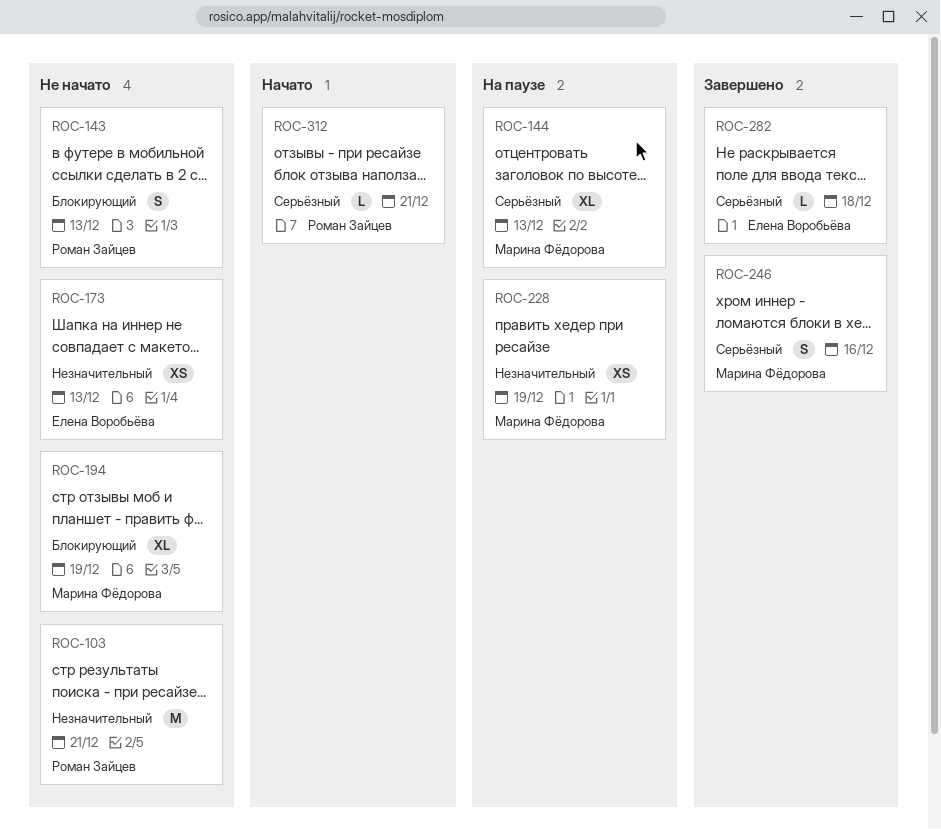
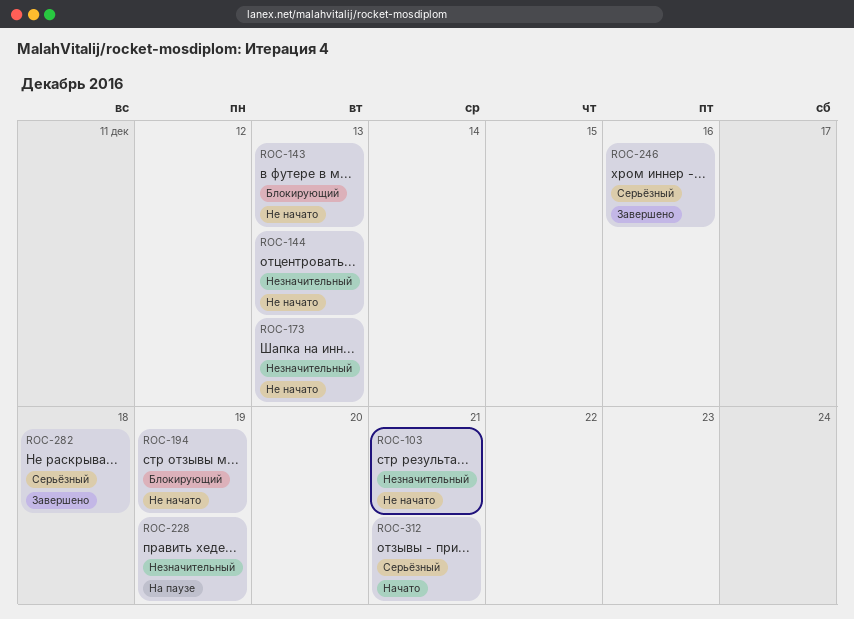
ROC-144, status: На паузе -> Не начато
ROC-144, priority: Серьёзный -> Незначительный

